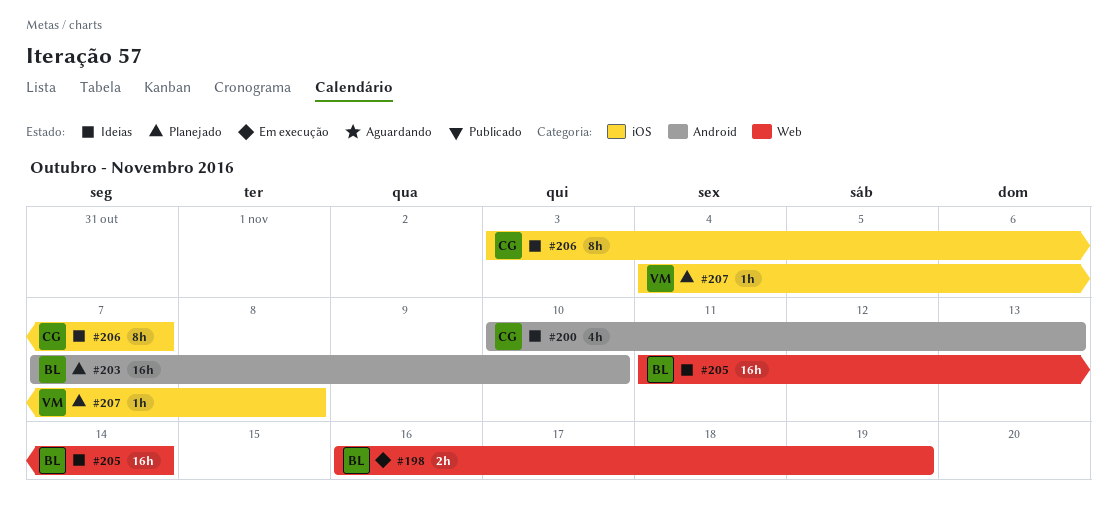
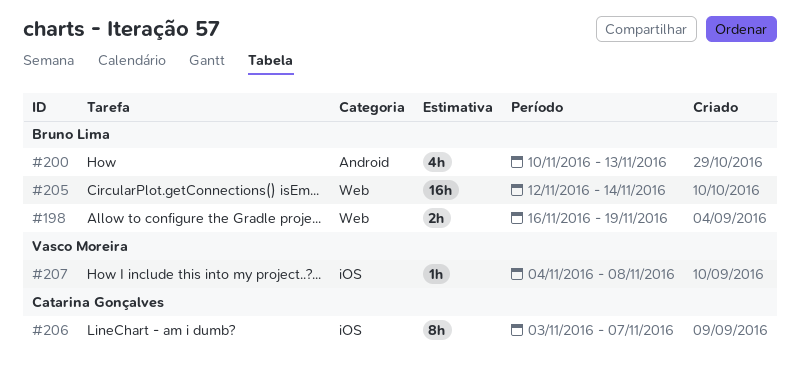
#200, owner: Catarina Gonçalves -> Bruno Lima
#203: present -> none
#205, start: Nov 11 -> Nov 12

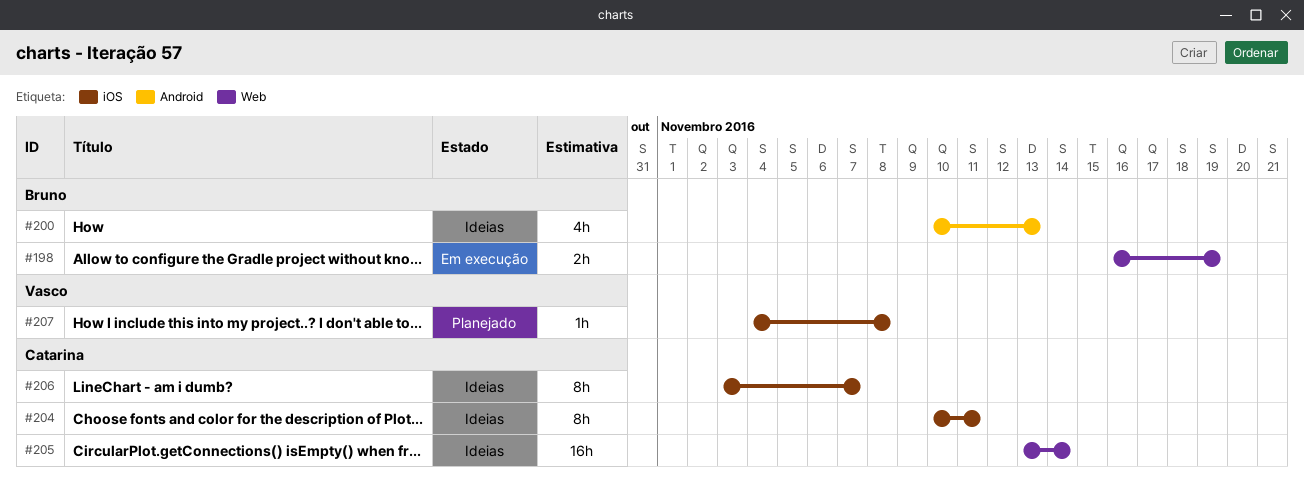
#204: none -> present
#205, owner: Bruno Lima -> Catarina Gonçalves
#205, start: Nov 12 -> Nov 13

